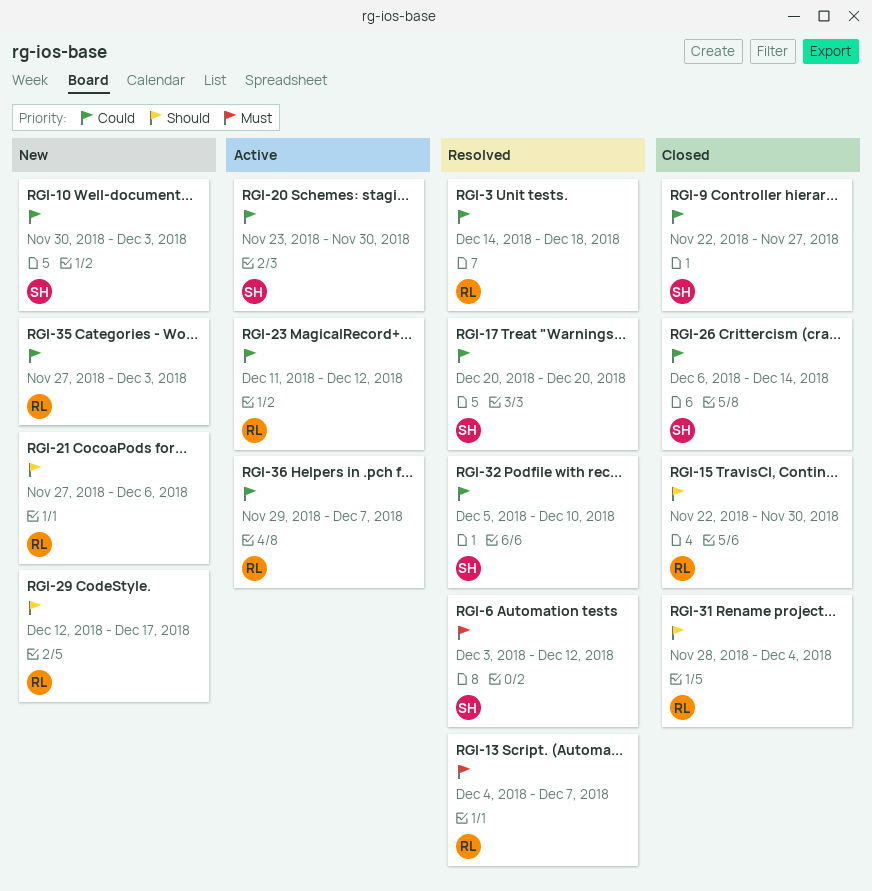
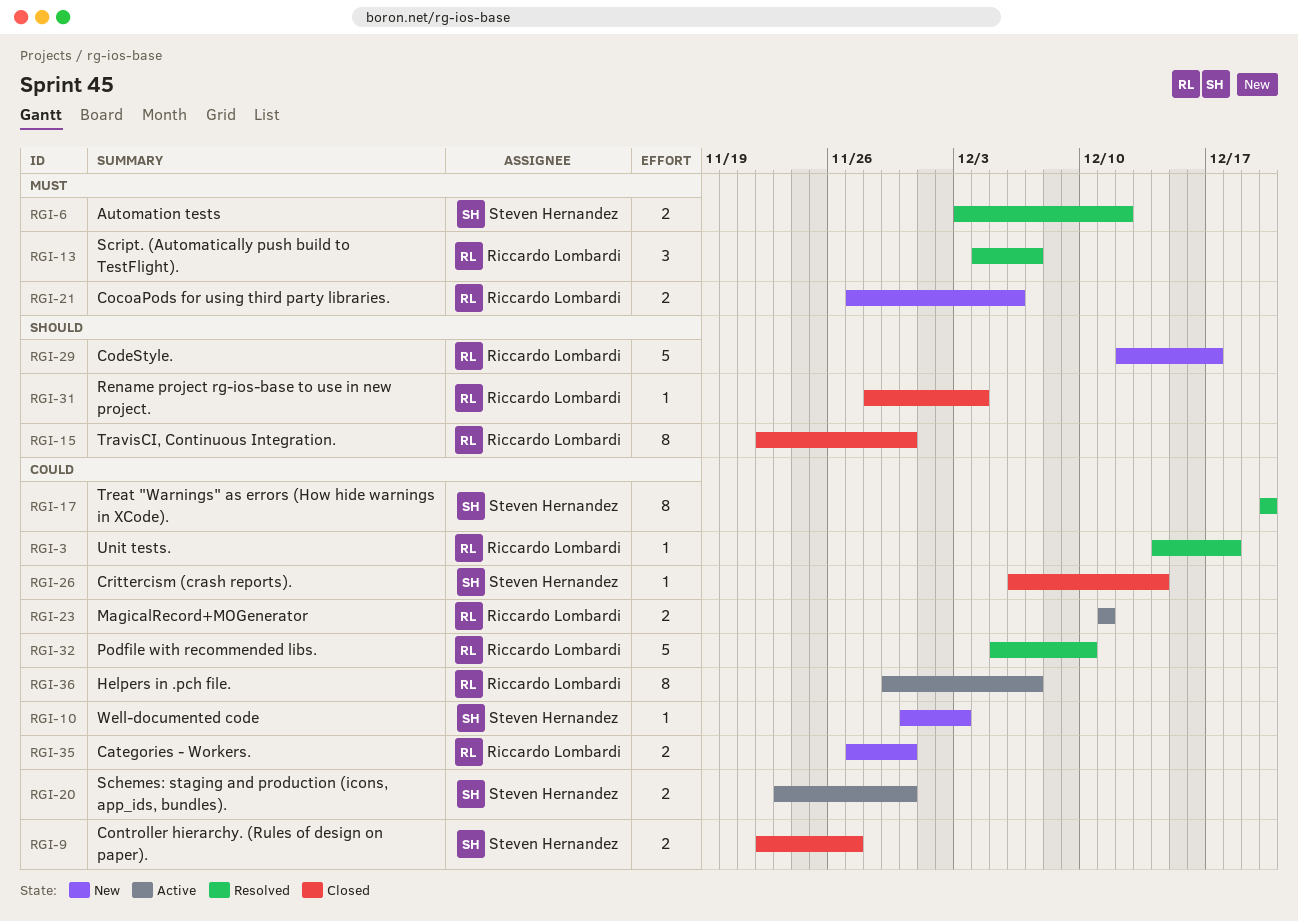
RGI-21, priority: Should -> Must
RGI-23, due: Dec 12 -> Dec 11
RGI-32, owner: Steven Hernandez -> Riccardo Lombardi
RGI-35, due: Dec 3 -> Nov 30

